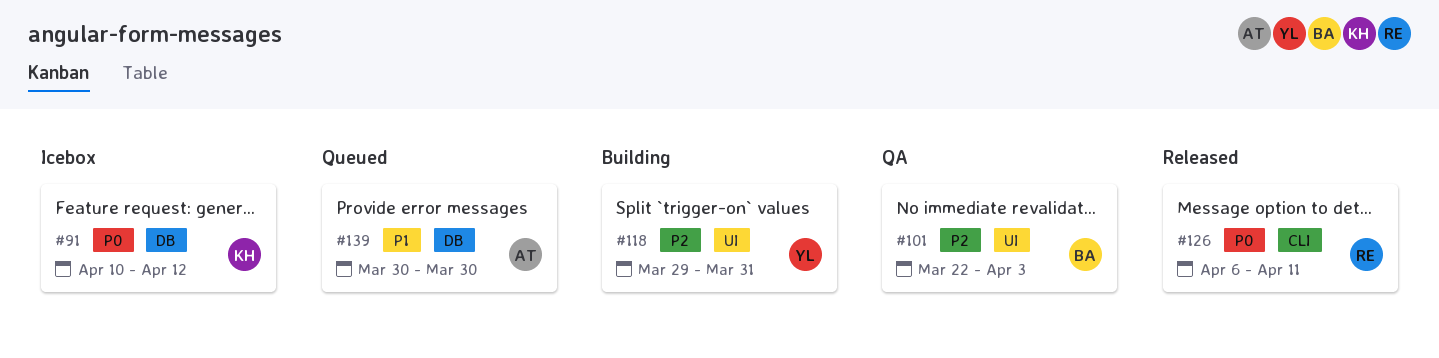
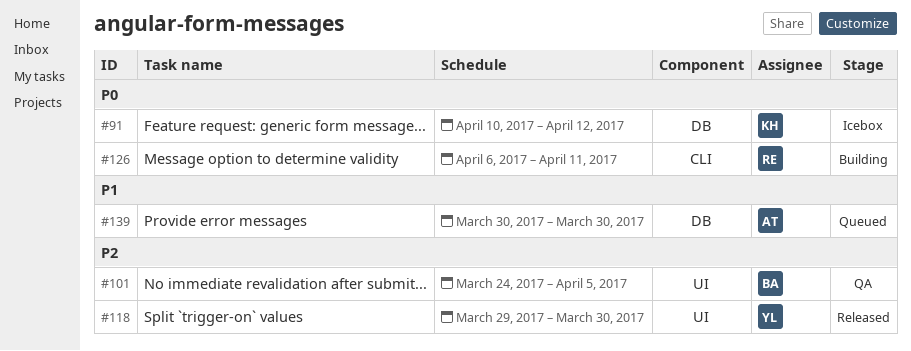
#101, start: Mar 22 -> Mar 24
#101, due: Apr 3 -> Apr 5
#118, status: Building -> Released
#118, due: Mar 31 -> Mar 30
#126, status: Released -> Building

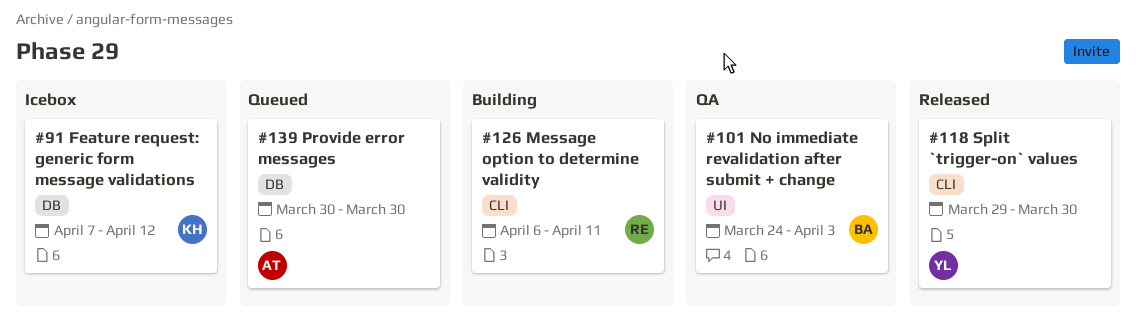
#91, start: Apr 10 -> Apr 7
#101, due: Apr 5 -> Apr 3
#118, label: UI -> CLI

